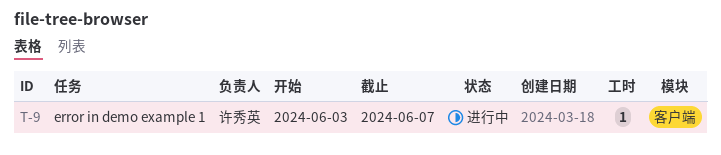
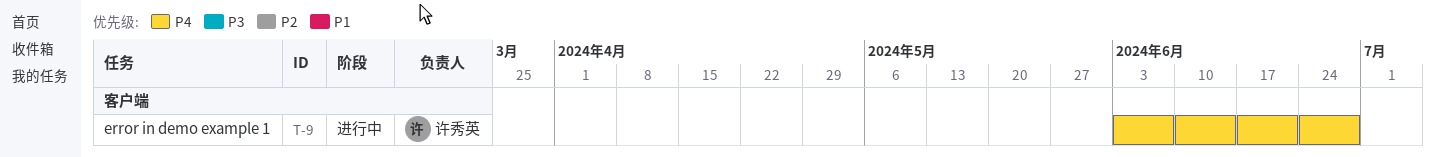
T-9, due: Jun 7 -> Jun 28

